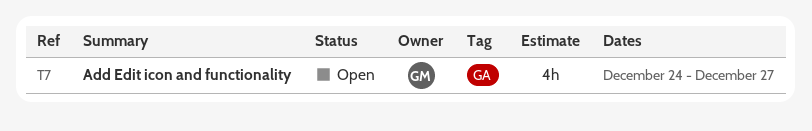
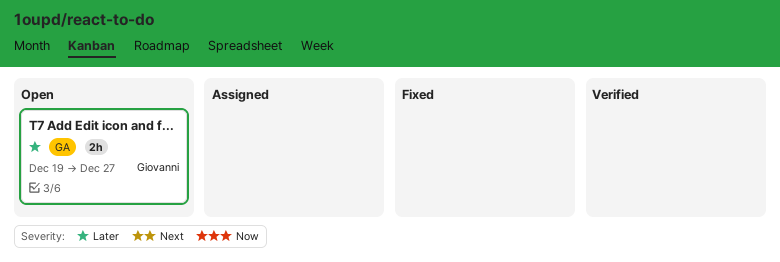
T7, estimate: 4h -> 2h
T7, start: Dec 24 -> Dec 19

